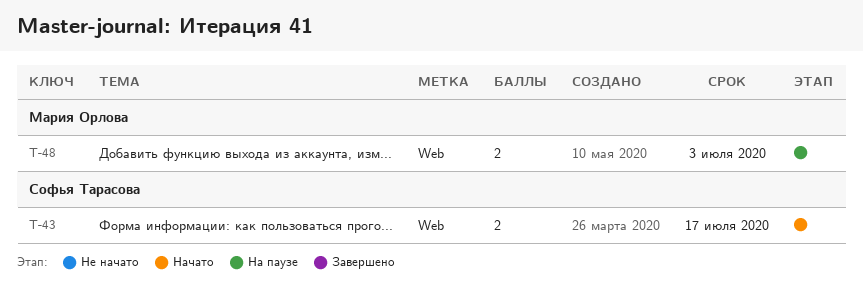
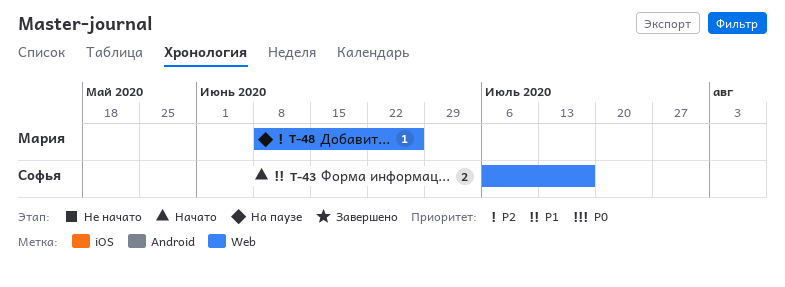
T-48, estimate: 2 -> 1
T-48, due: Jul 3 -> Jun 26

